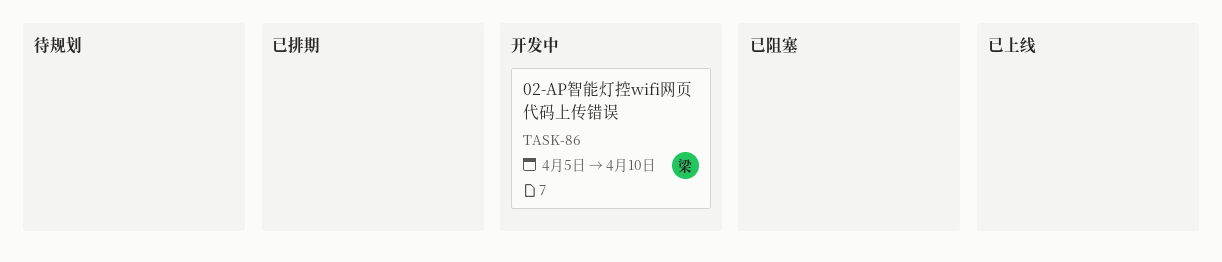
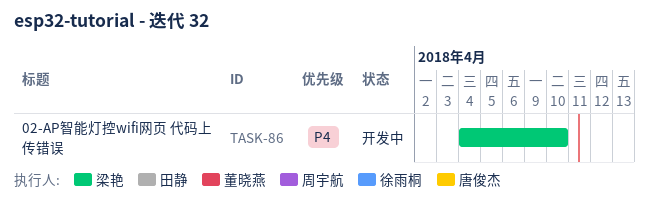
TASK-86, start: Apr 5 -> Apr 4

